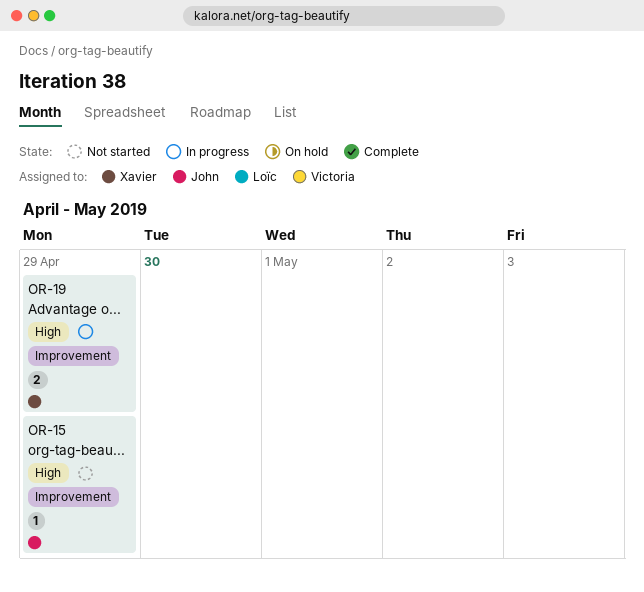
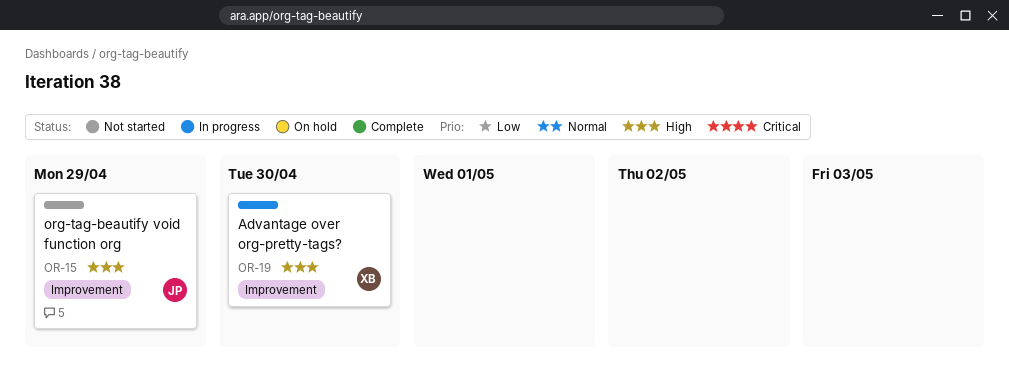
OR-19, due: Apr 29 -> Apr 30

